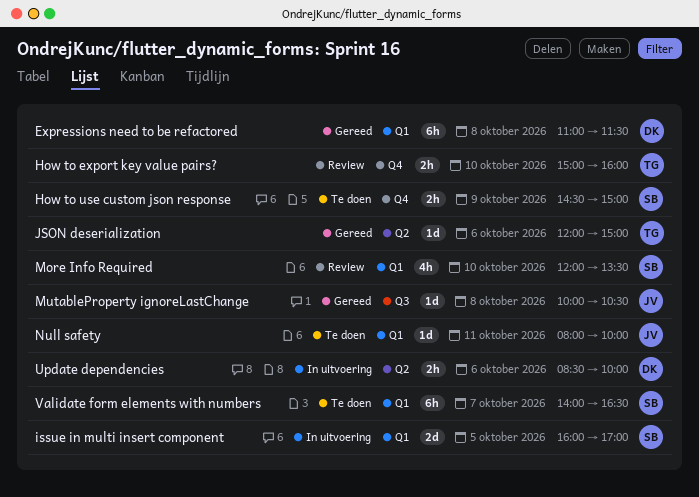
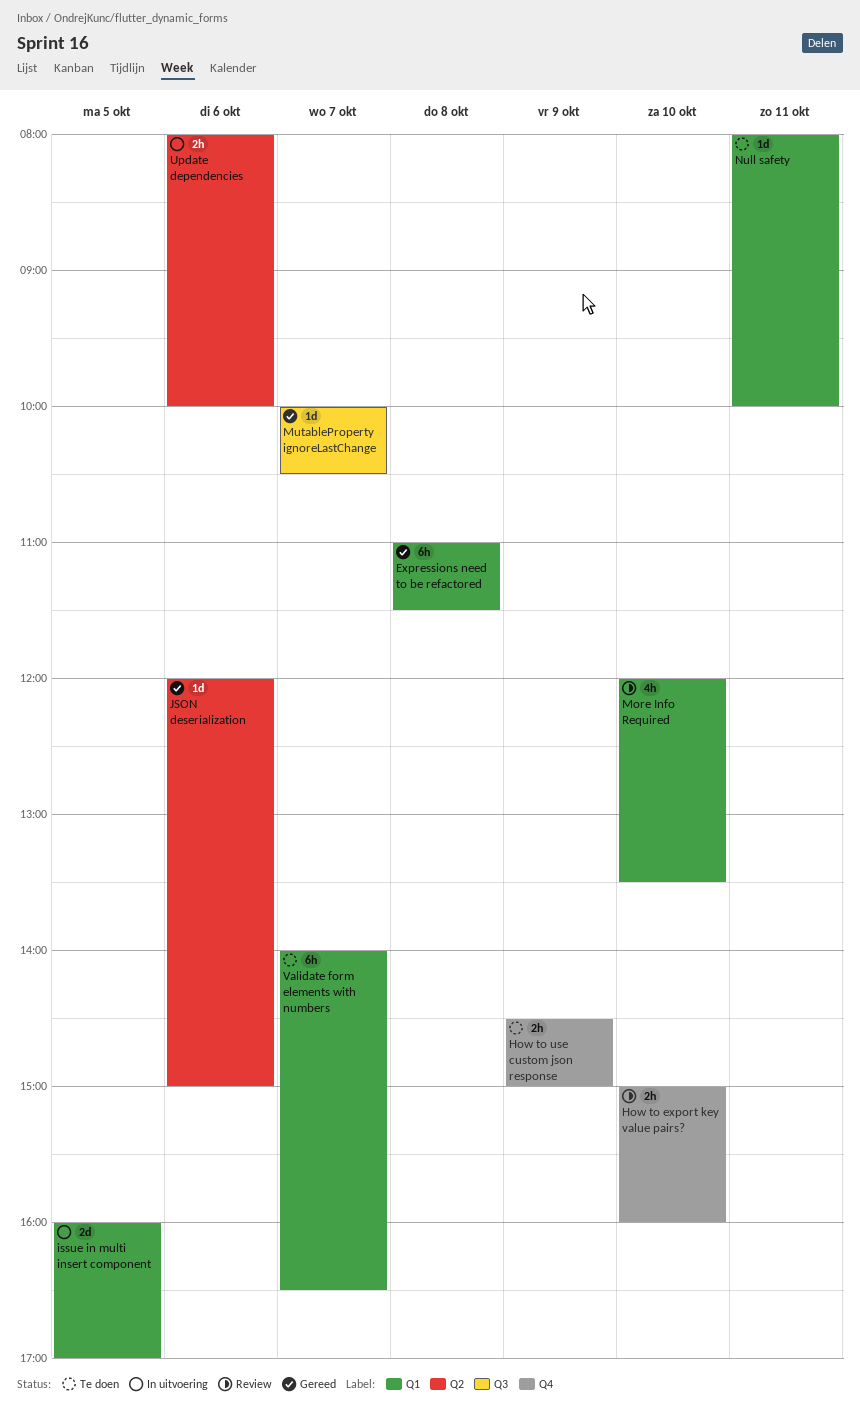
MutableProperty ignoreLastChange, day: Oct 8 -> Oct 7
Update dependencies, begins: 08:30 -> 08:00

